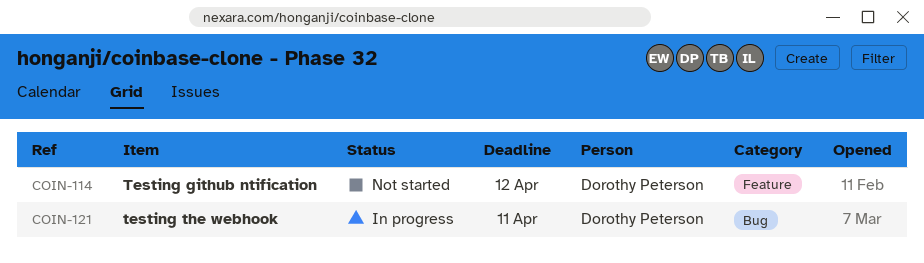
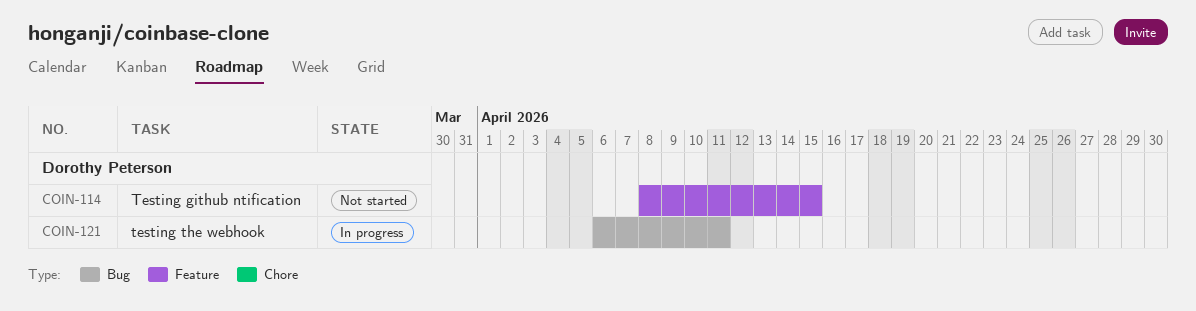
COIN-114, due: Apr 12 -> Apr 15

